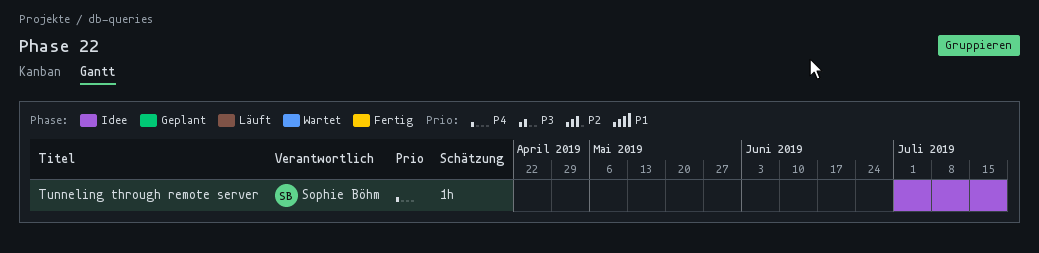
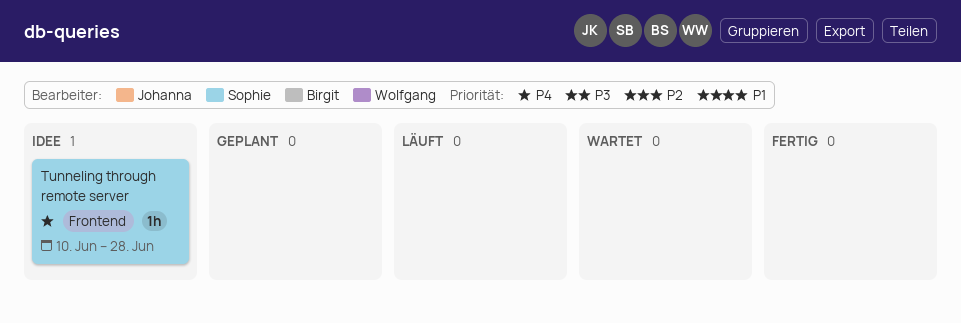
Tunneling through remote server, start: Jul 1 -> Jun 10
Tunneling through remote server, due: Jul 19 -> Jun 28

